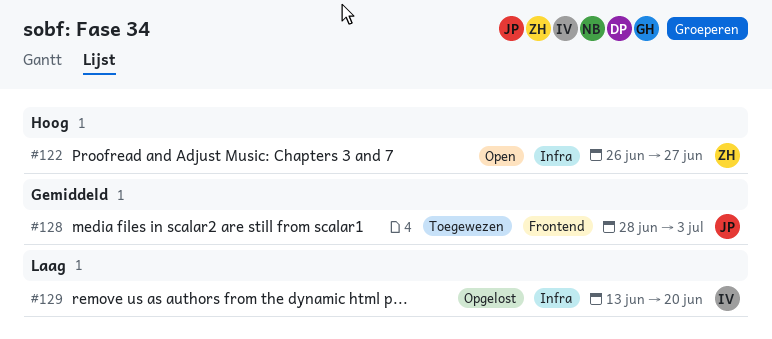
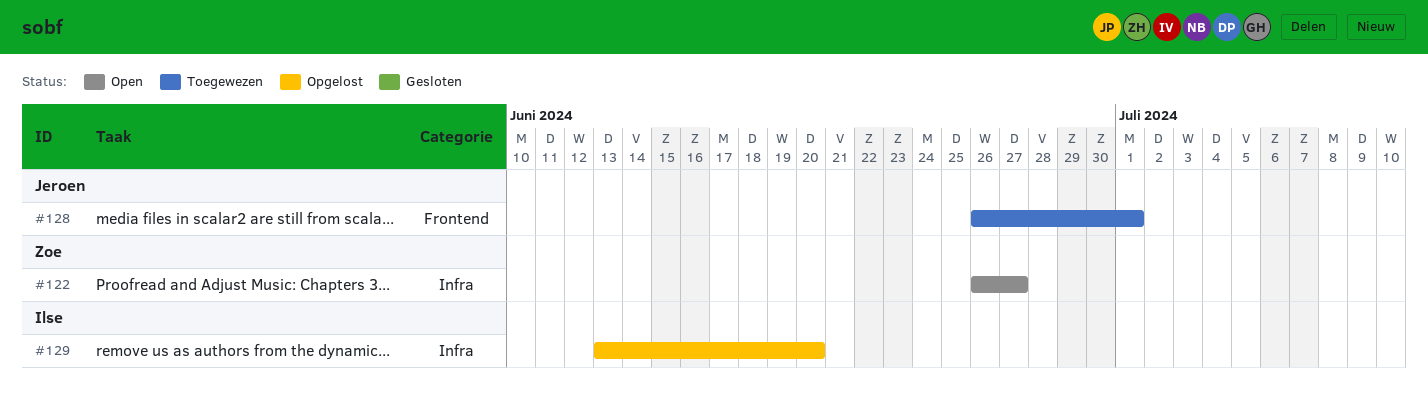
#128, start: Jun 28 -> Jun 26
#128, due: Jul 3 -> Jul 1

